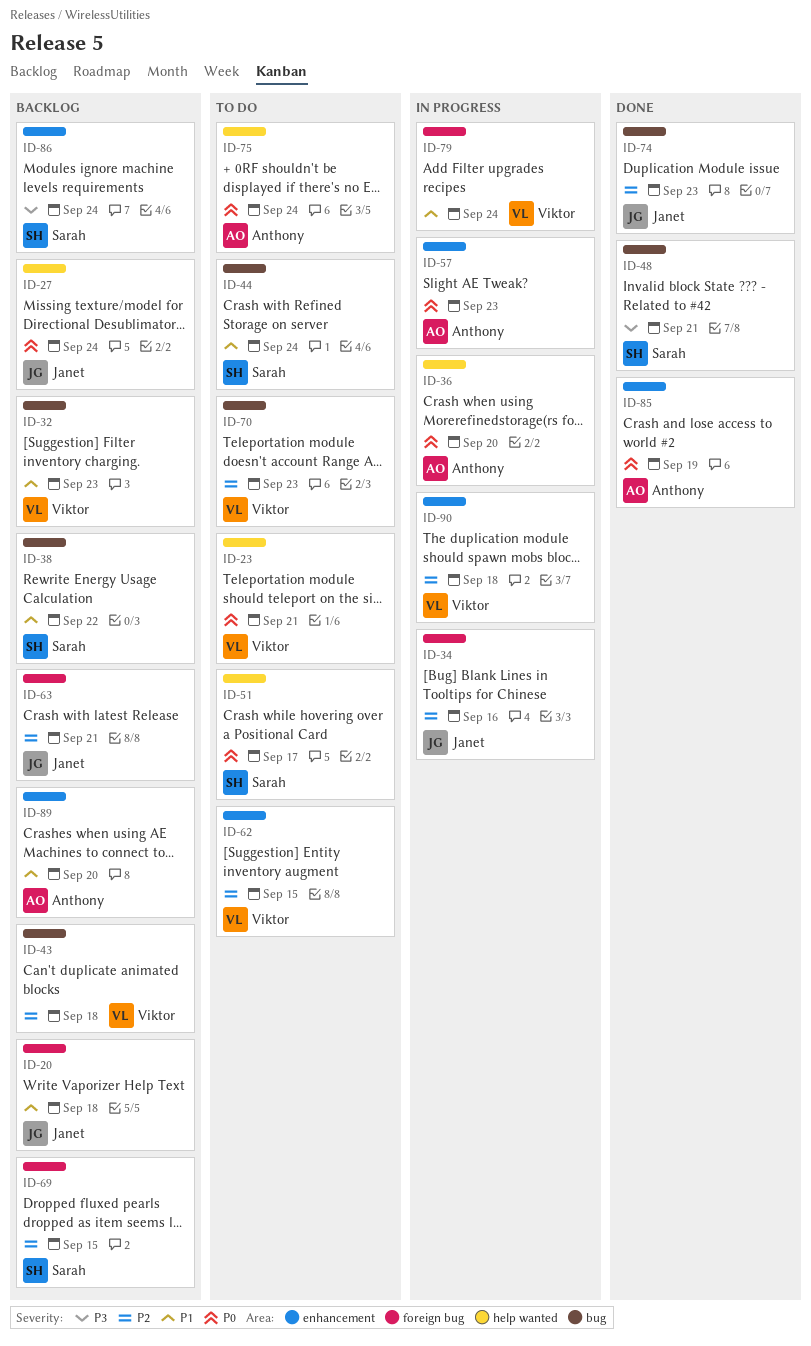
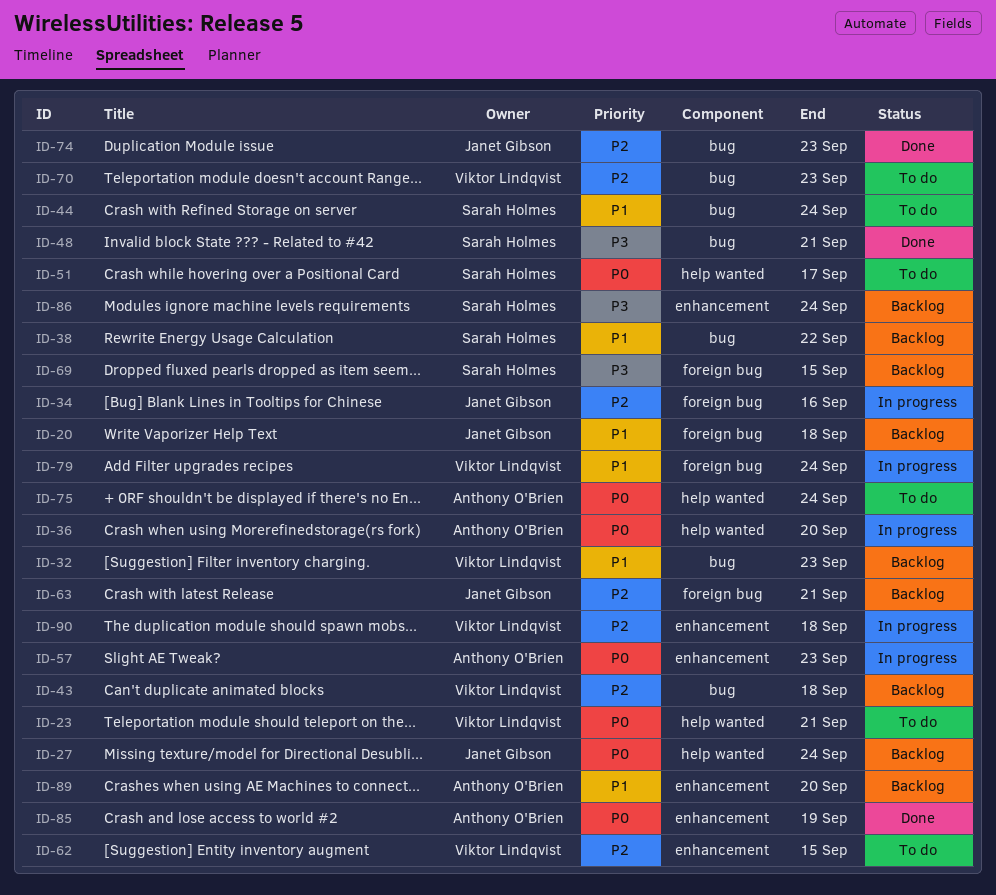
ID-69, priority: P2 -> P3

